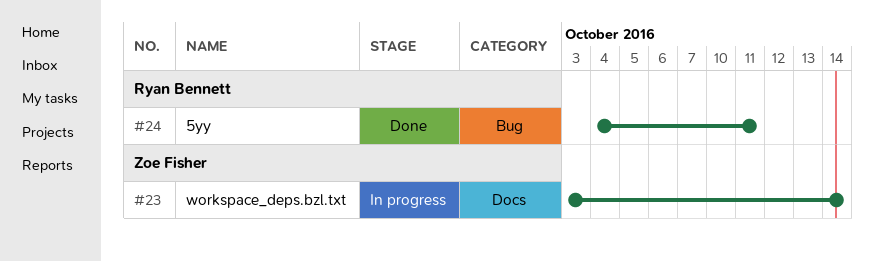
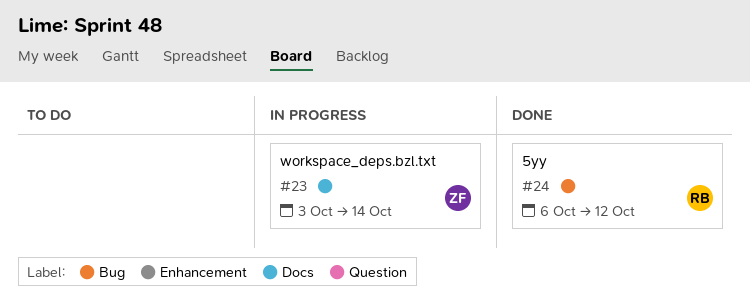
#24, start: Oct 4 -> Oct 6
#24, due: Oct 11 -> Oct 12

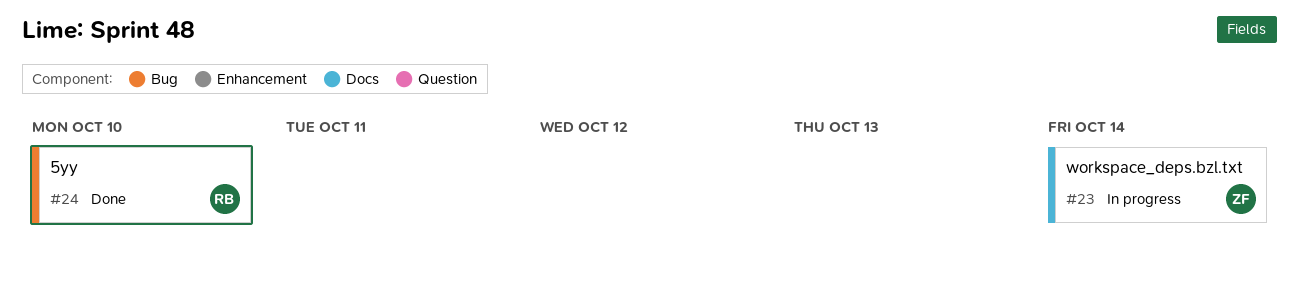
#24, due: Oct 12 -> Oct 10

